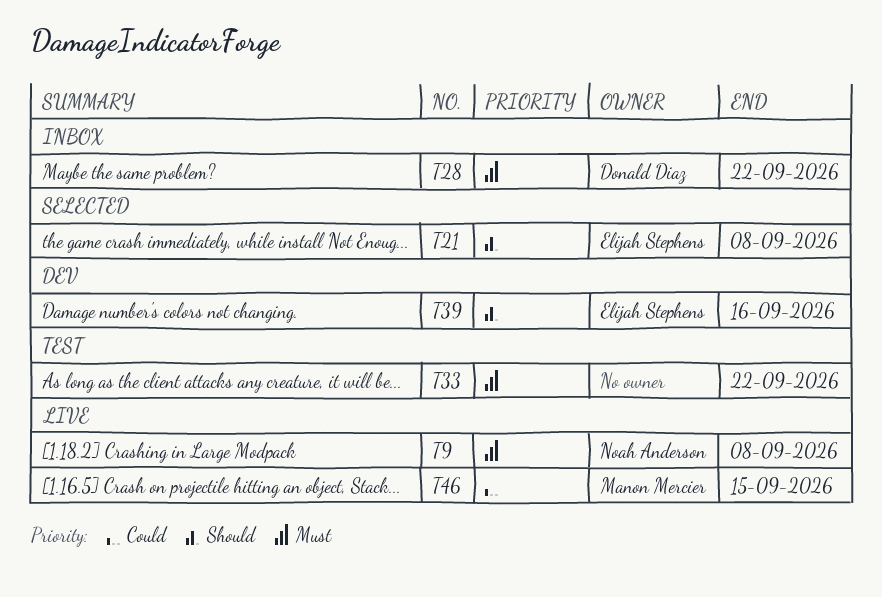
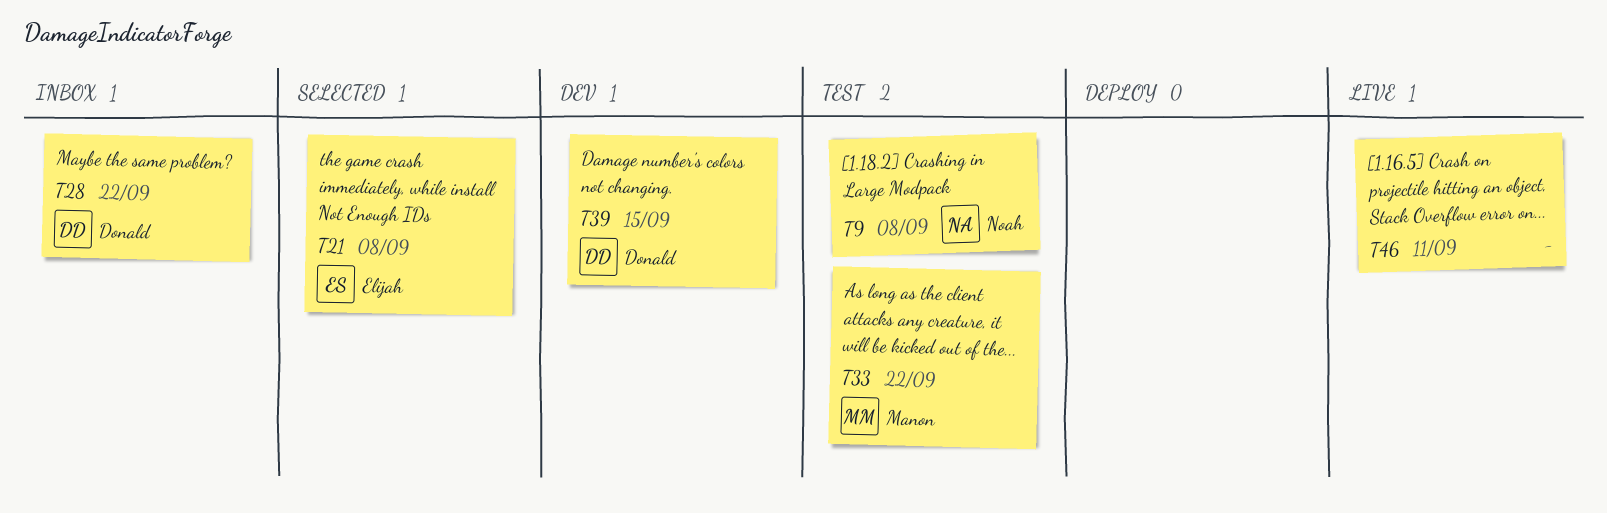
T9, status: Live -> Test
T33, owner: none -> Manon Mercier
T39, owner: Elijah Stephens -> Donald Diaz
T39, due: Sep 16 -> Sep 15
T46, owner: Manon Mercier -> none
T46, due: Sep 15 -> Sep 11

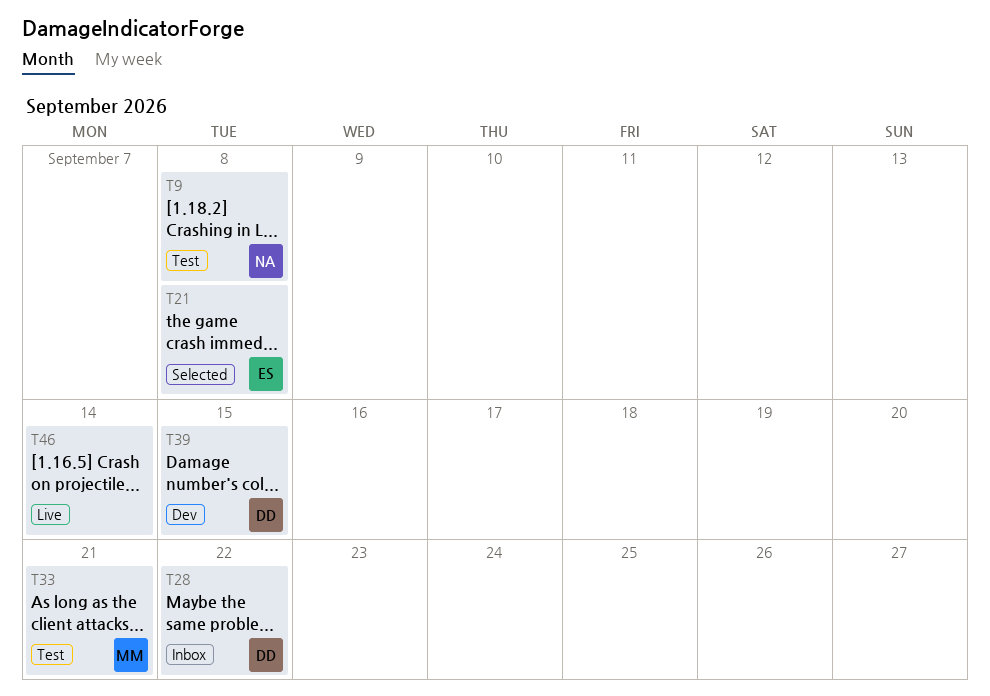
T33, due: Sep 22 -> Sep 21
T46, due: Sep 11 -> Sep 14

